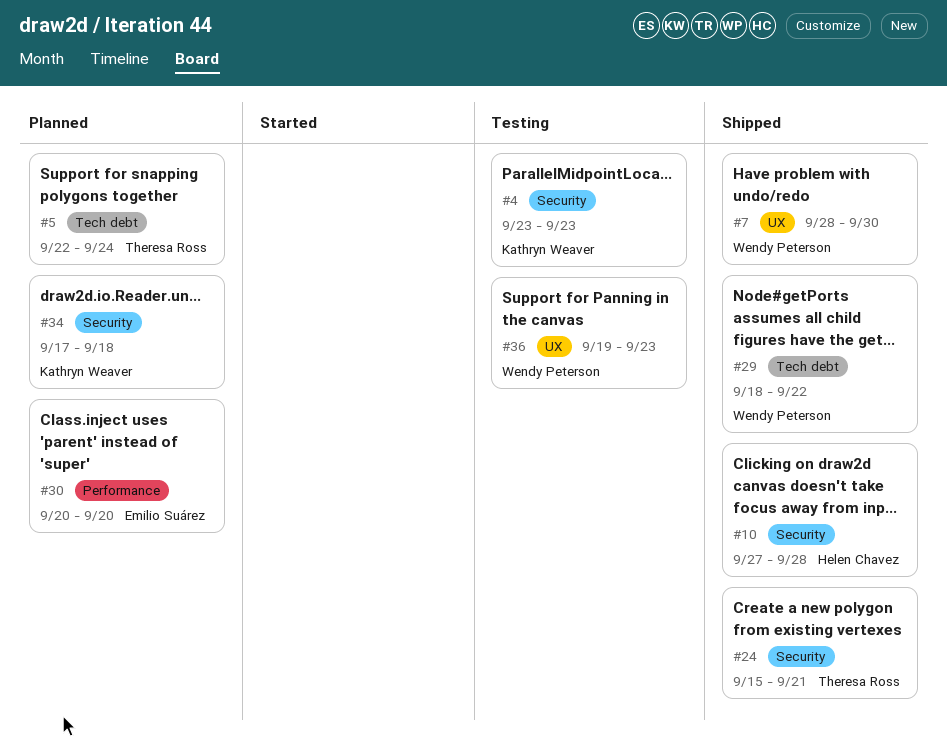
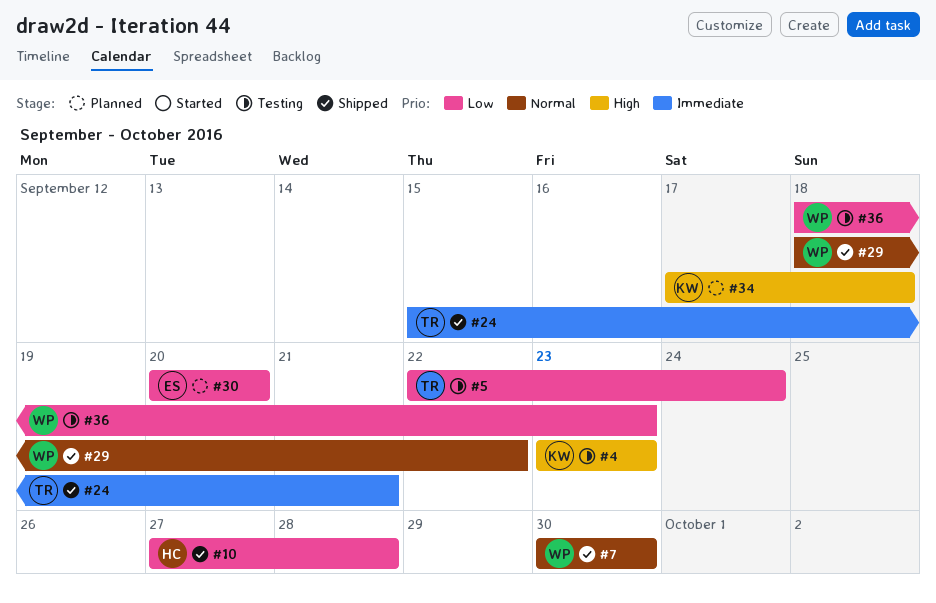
#5, status: Planned -> Testing
#7, start: Sep 28 -> Sep 30
#36, start: Sep 19 -> Sep 18

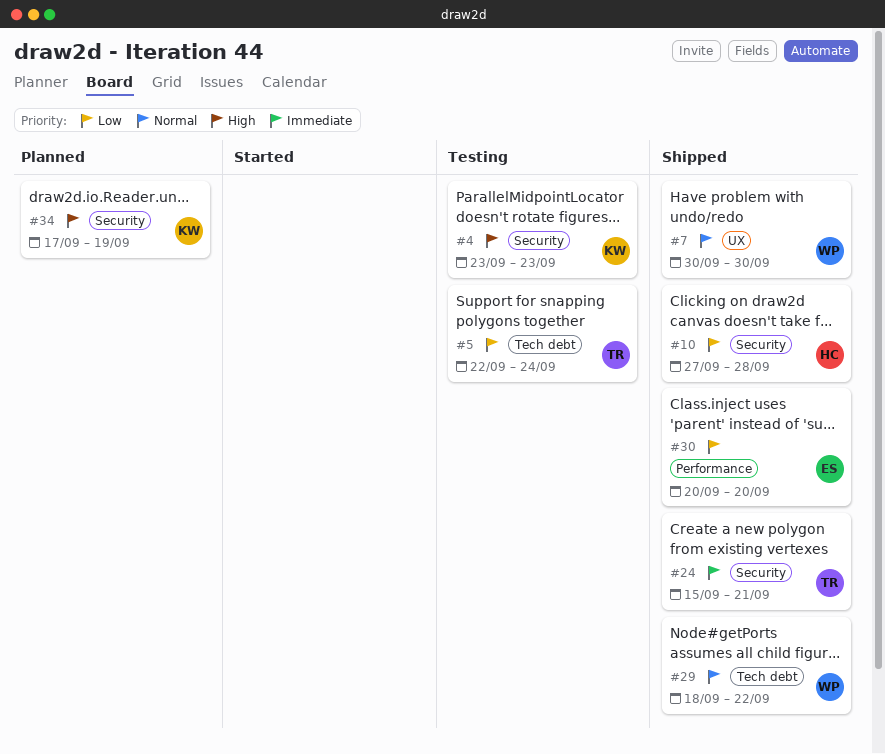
#30, status: Planned -> Shipped
#34, due: Sep 18 -> Sep 19
#36: present -> none

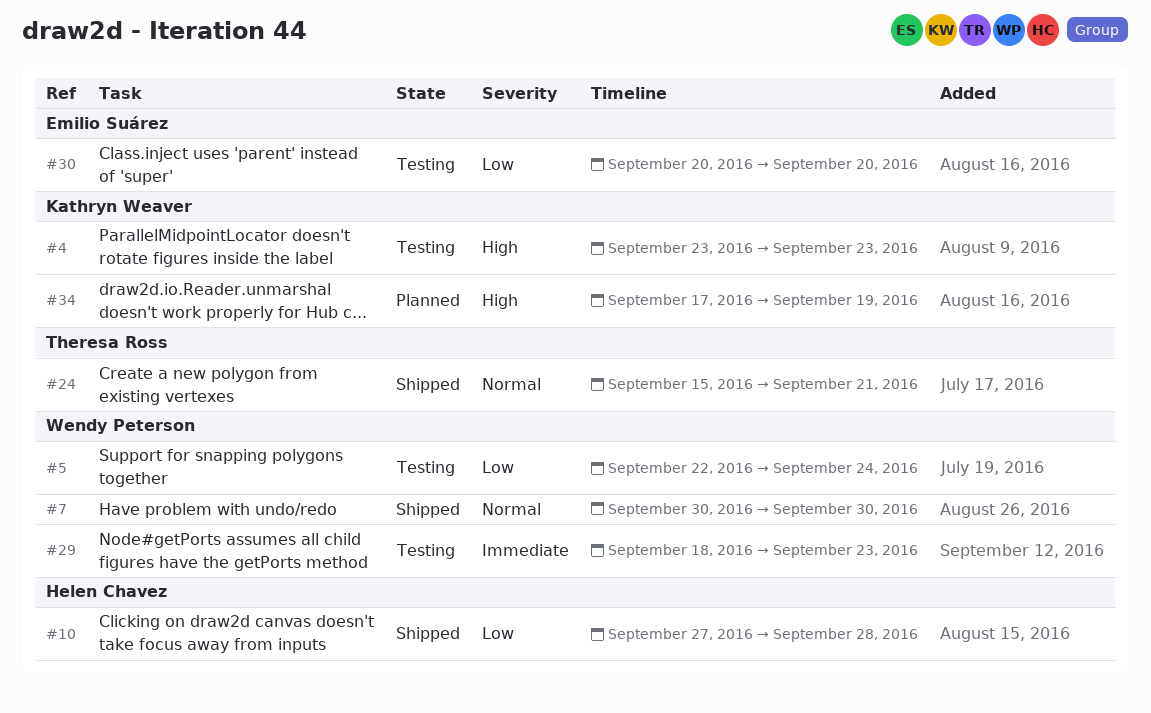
#5, owner: Theresa Ross -> Wendy Peterson
#24, priority: Immediate -> Normal
#29, status: Shipped -> Testing
#29, priority: Normal -> Immediate
#29, due: Sep 22 -> Sep 23
#30, status: Shipped -> Testing

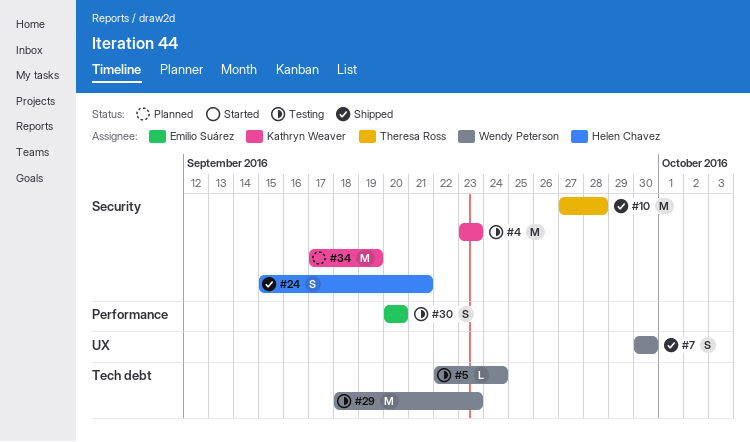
#10, owner: Helen Chavez -> Theresa Ross
#24, owner: Theresa Ross -> Helen Chavez

